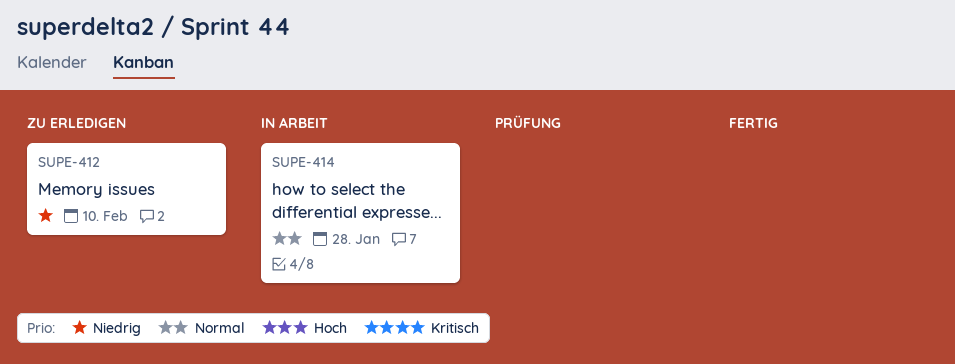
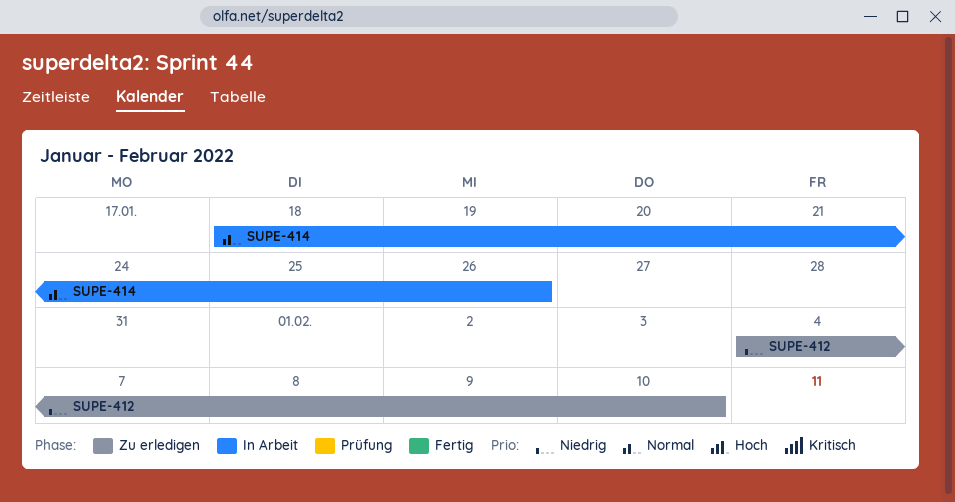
SUPE-414, due: Jan 28 -> Jan 26

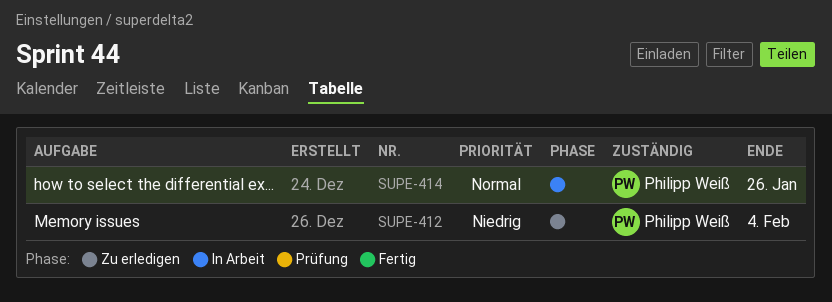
SUPE-412, due: Feb 10 -> Feb 4

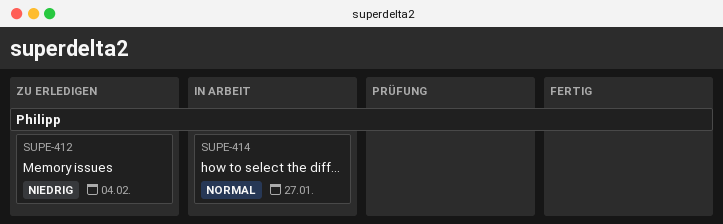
SUPE-414, due: Jan 26 -> Jan 27

